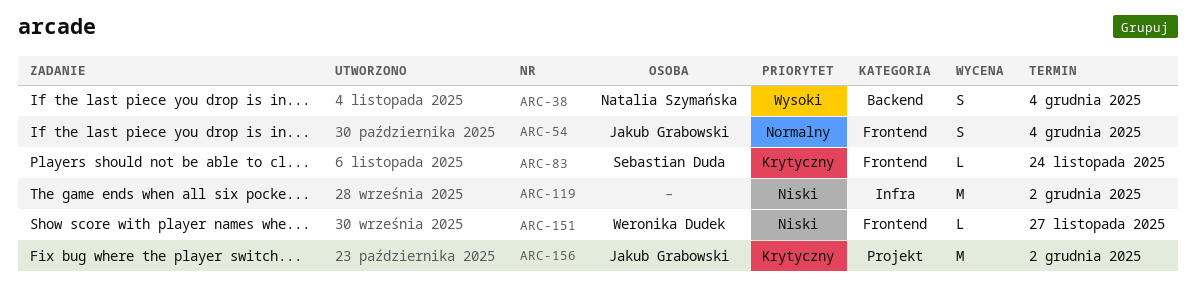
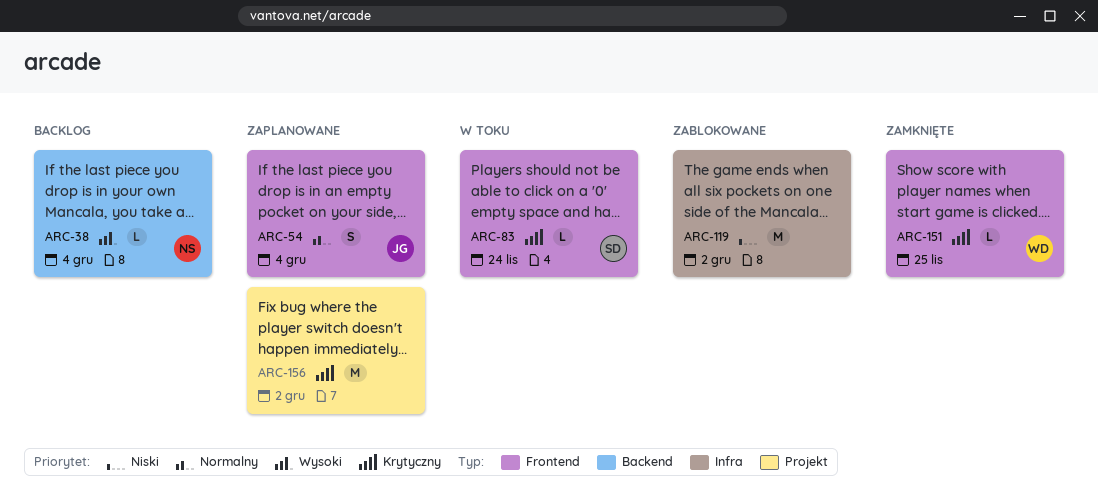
ARC-38, estimate: S -> L
ARC-151, priority: Niski -> Krytyczny
ARC-151, due: Nov 27 -> Nov 25
ARC-156, owner: Jakub Grabowski -> none

